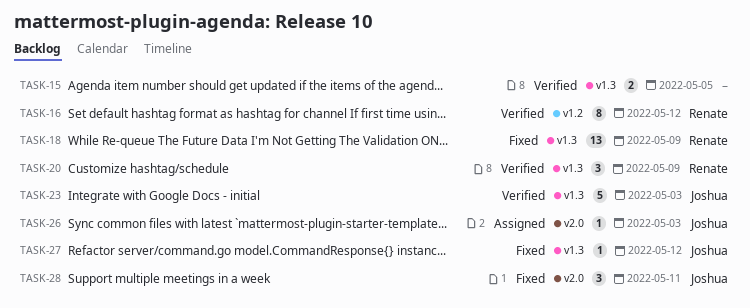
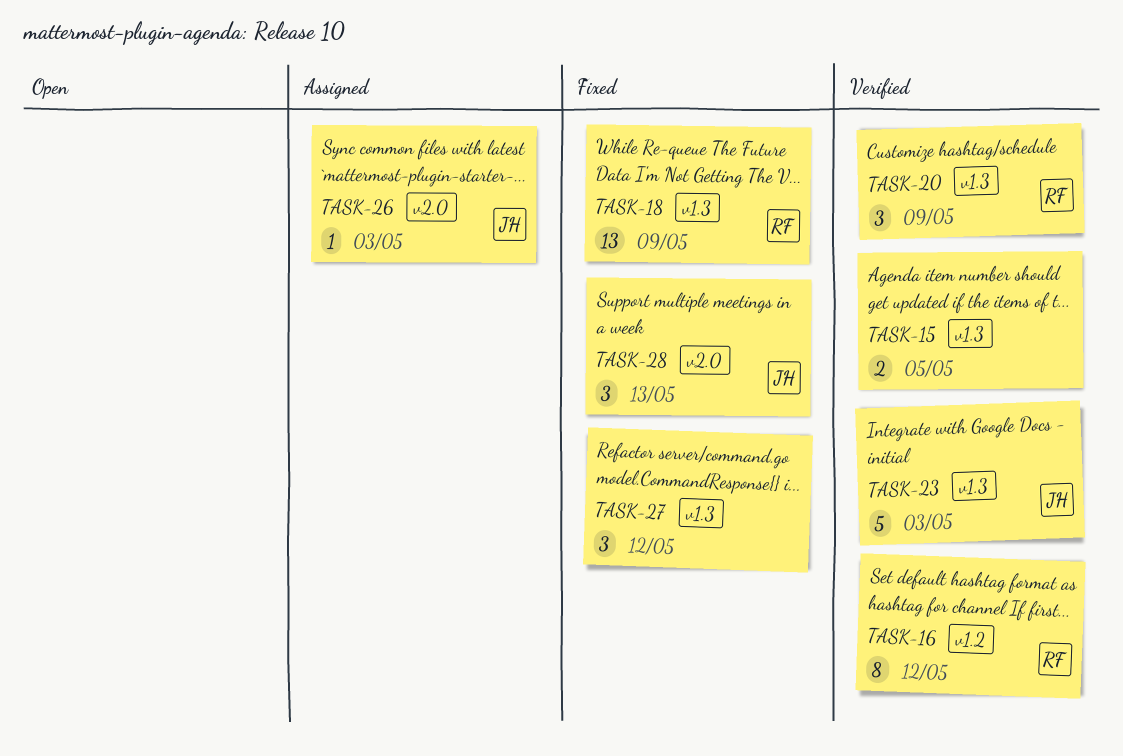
TASK-27, owner: Joshua -> none
TASK-27, estimate: 1 -> 3
TASK-28, due: May 11 -> May 13

